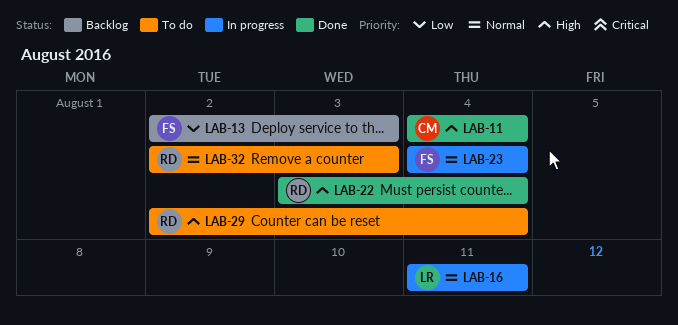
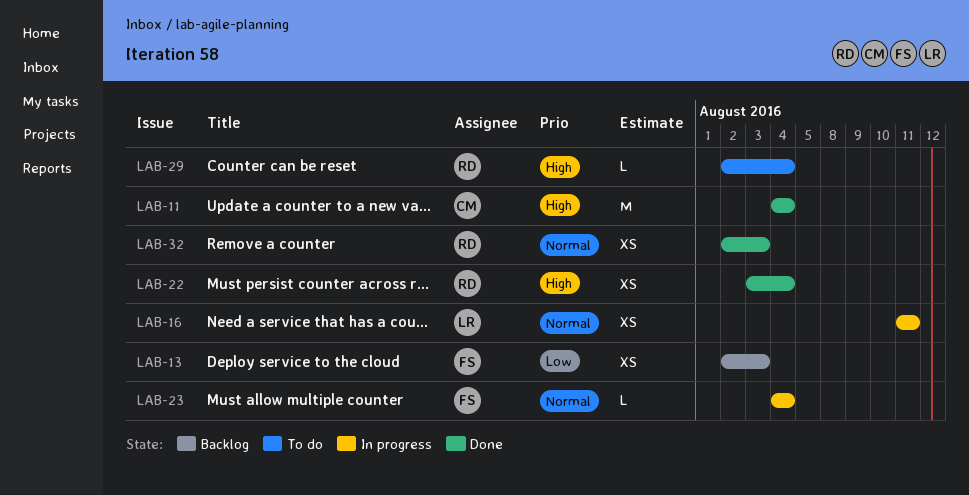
LAB-32, status: To do -> Done

